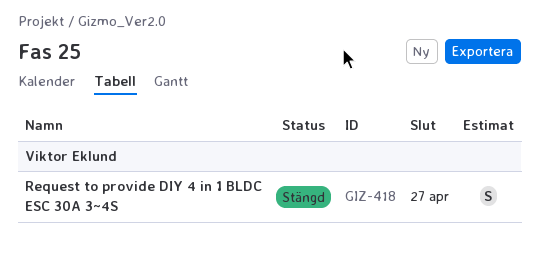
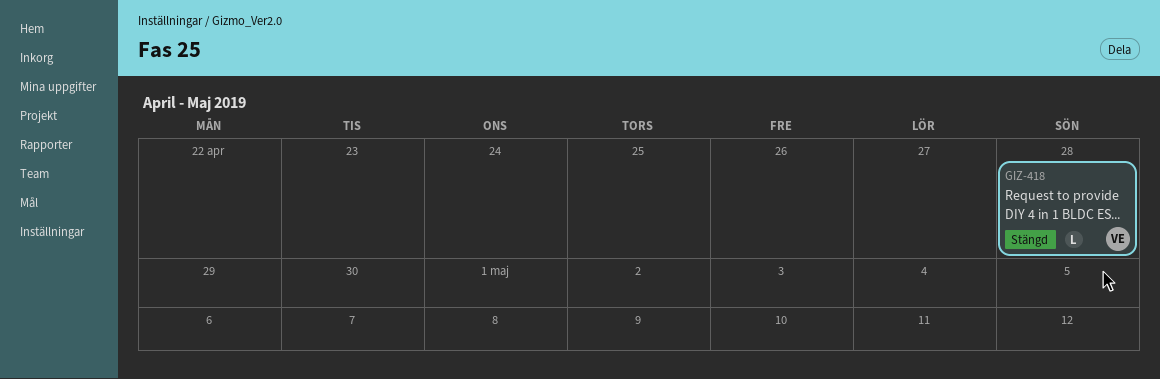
GIZ-418, estimate: S -> L
GIZ-418, due: Apr 27 -> Apr 28

